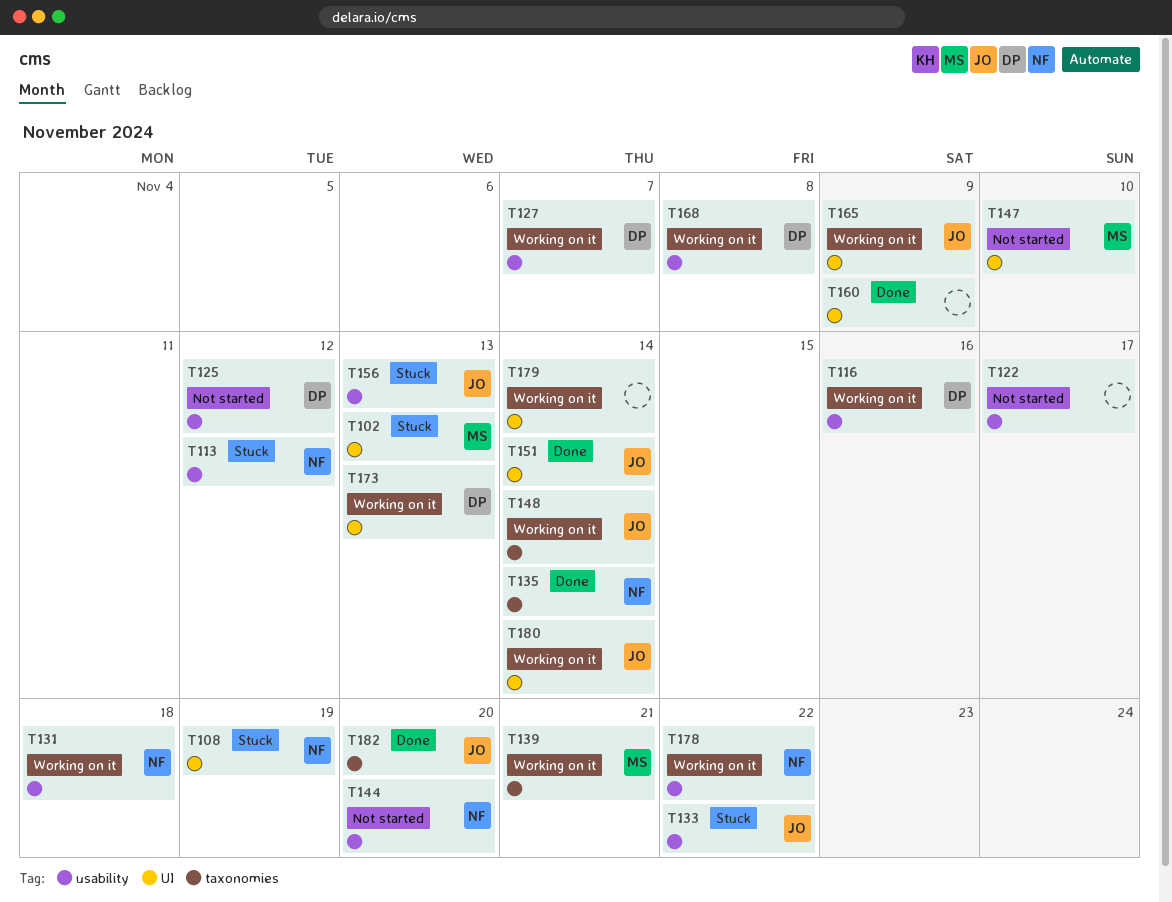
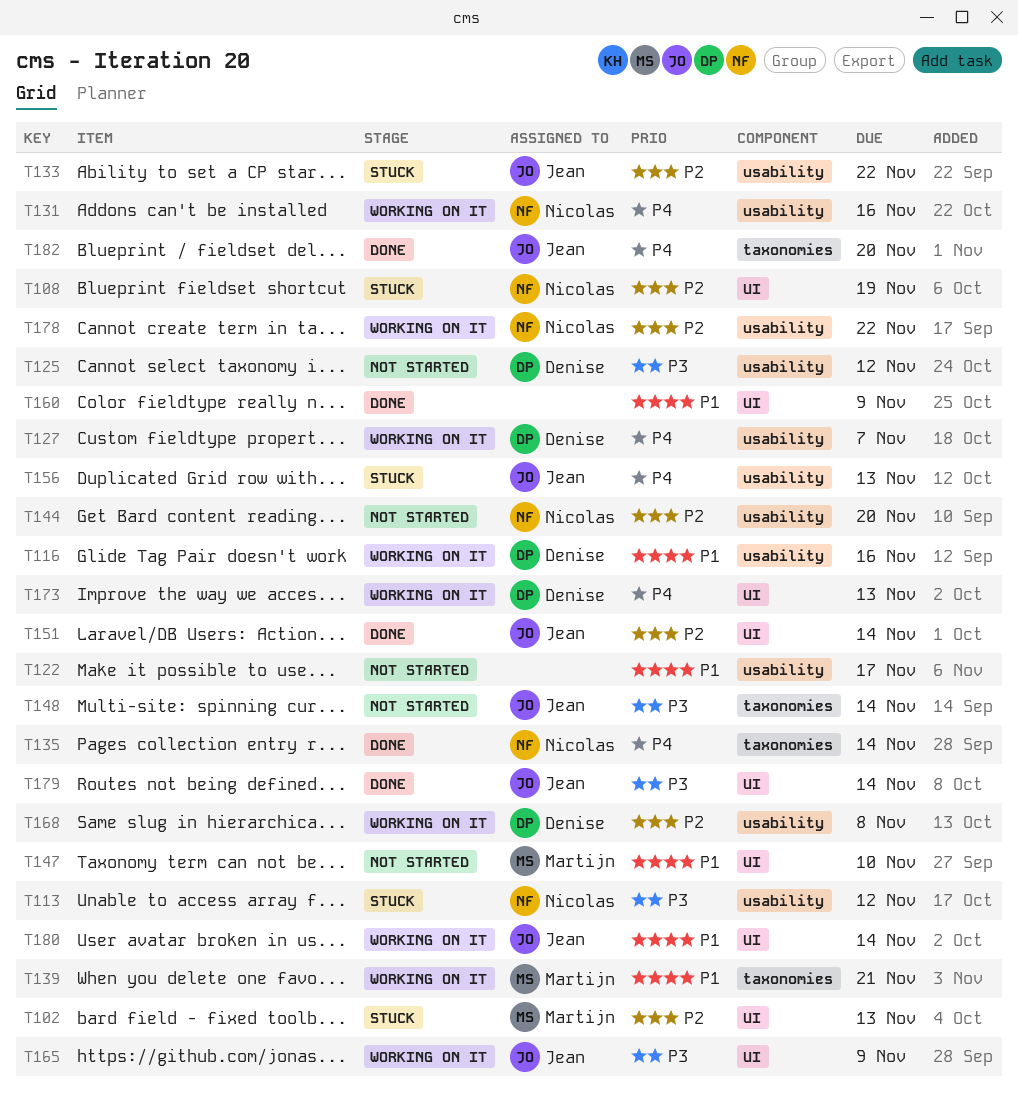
T131, due: Nov 18 -> Nov 16
T148, status: Working on it -> Not started
T179, status: Working on it -> Done
T179, owner: none -> Jean

